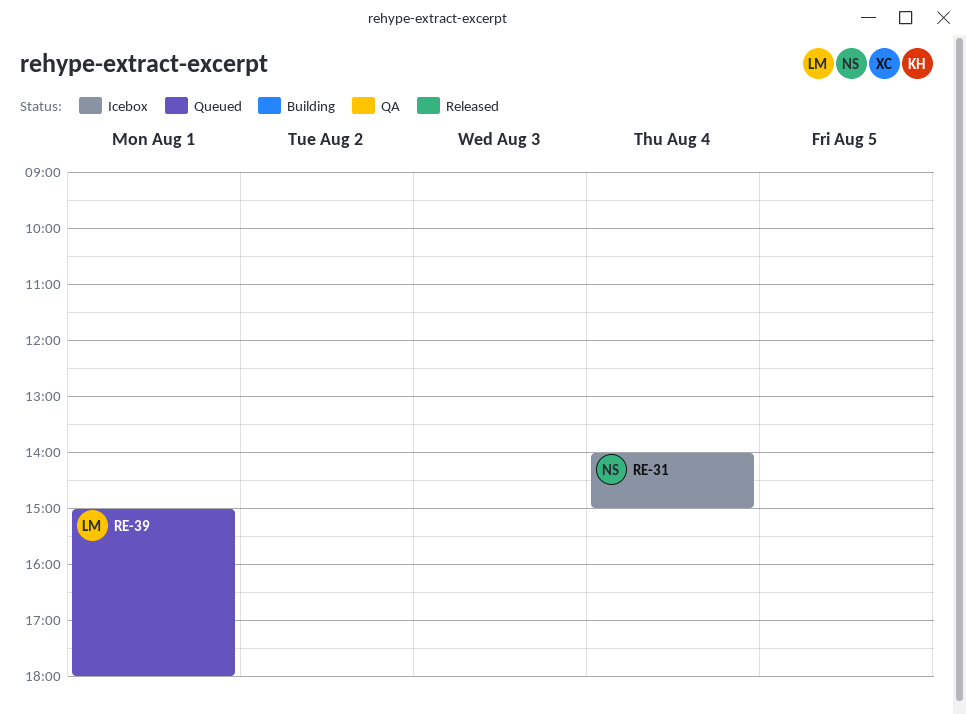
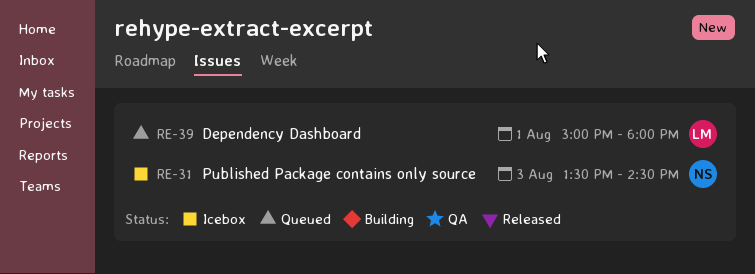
RE-31, day: Aug 4 -> Aug 3
RE-31, begins: 14:00 -> 13:30
RE-31, ends: 15:00 -> 14:30

